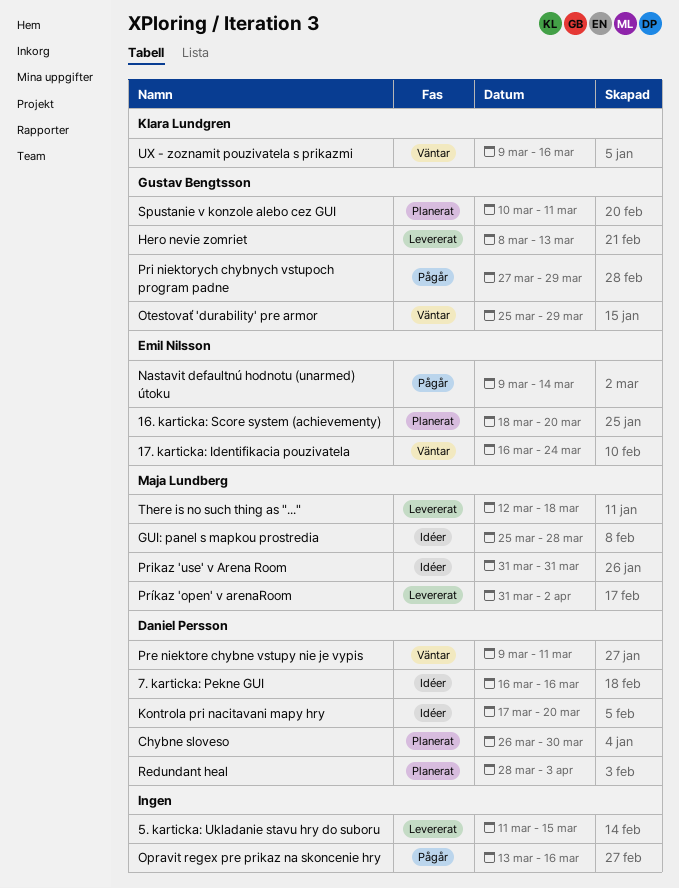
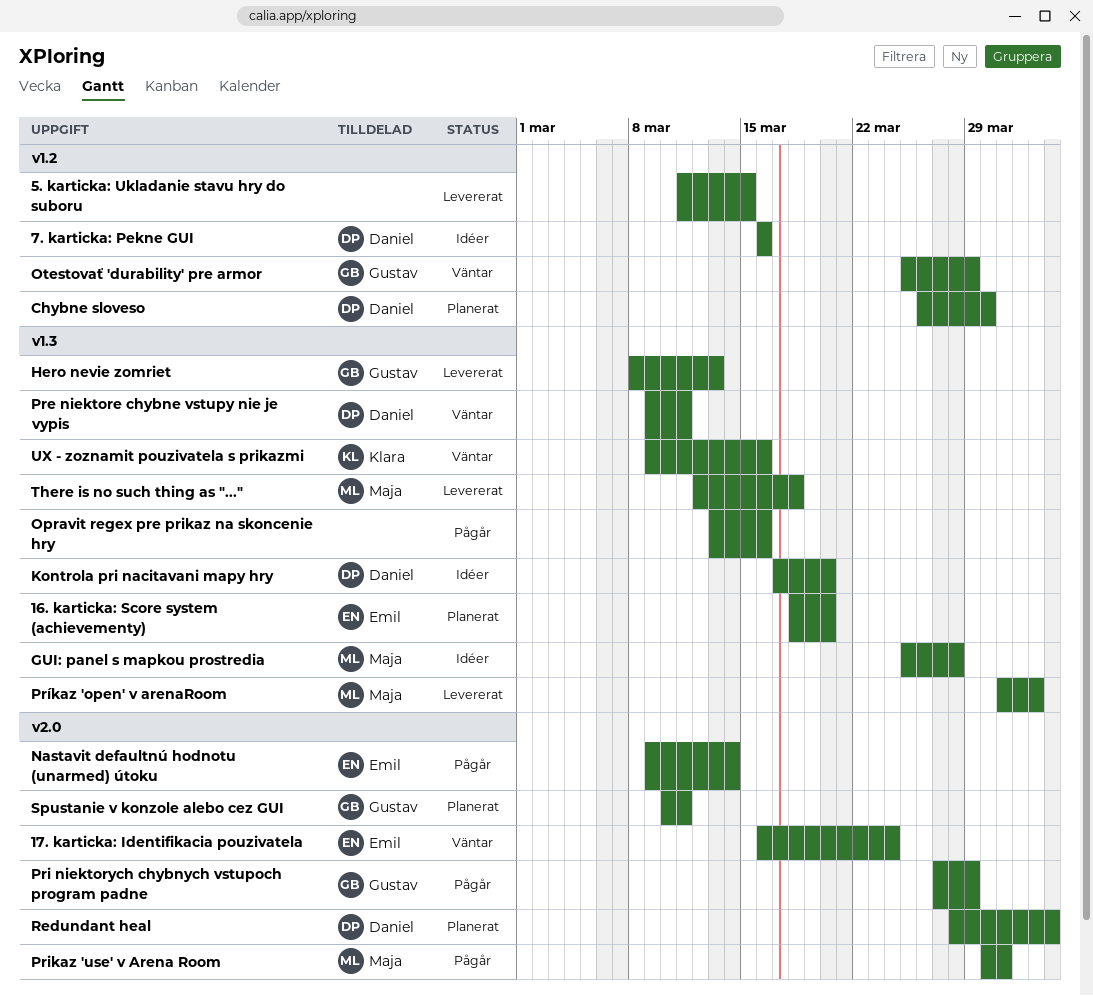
Prikaz 'use' v Arena Room, status: Idéer -> Pågår
Prikaz 'use' v Arena Room, start: Mar 31 -> Mar 30

